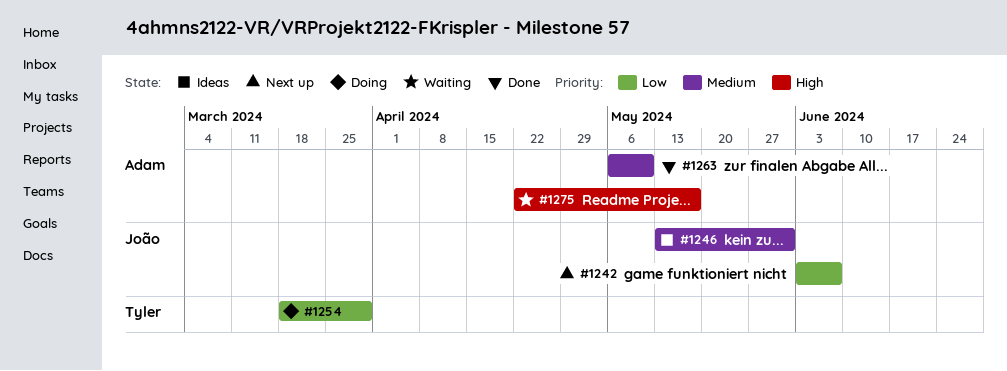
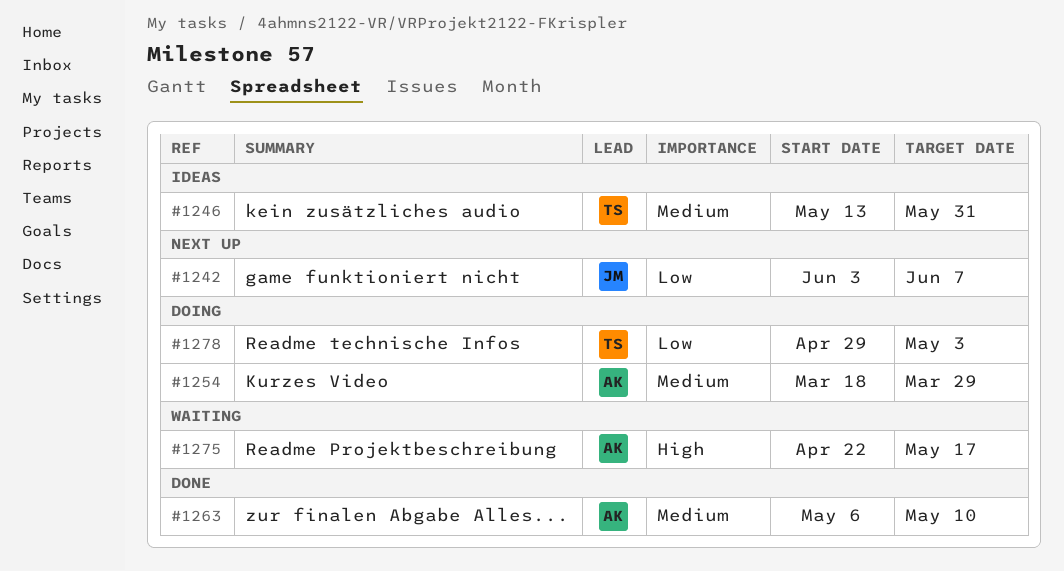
#1246, owner: João -> Tyler
#1254, owner: Tyler -> Adam
#1254, priority: Low -> Medium
#1278: none -> present

